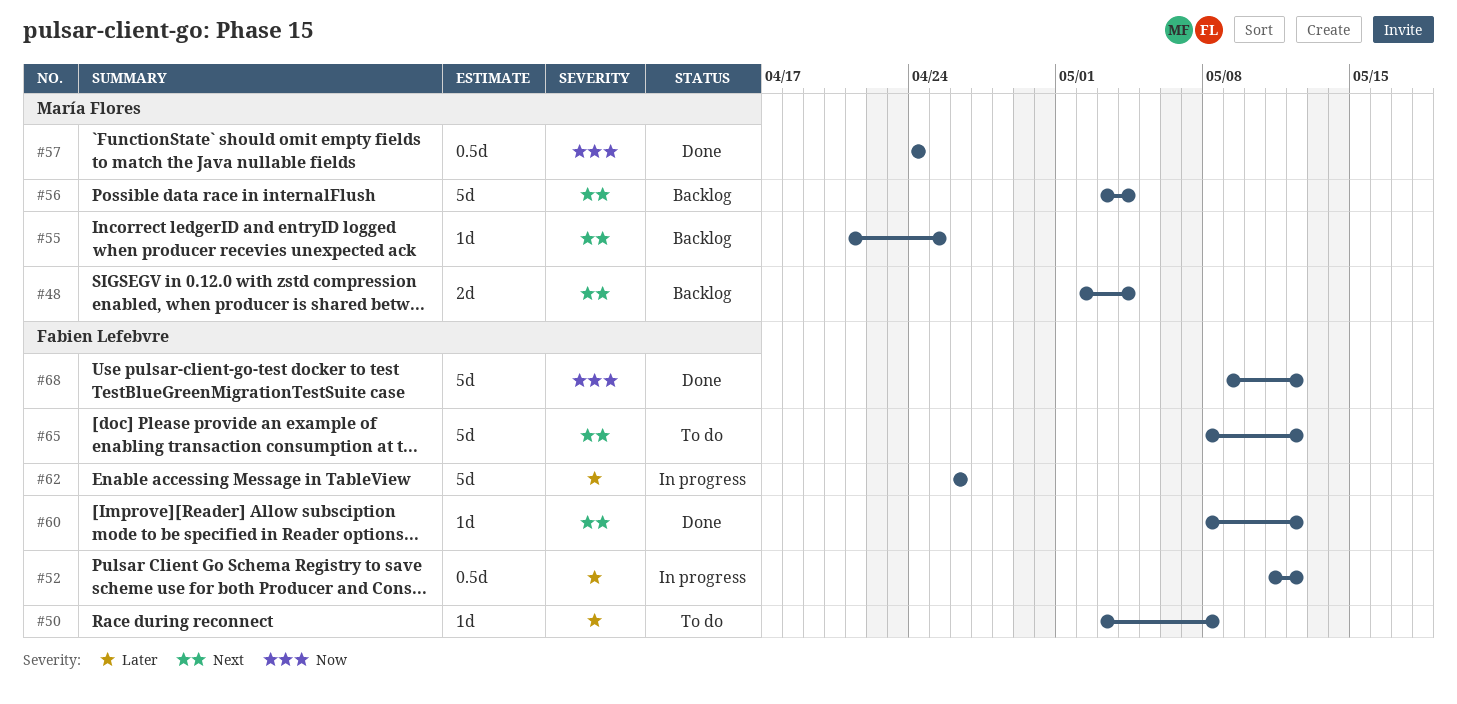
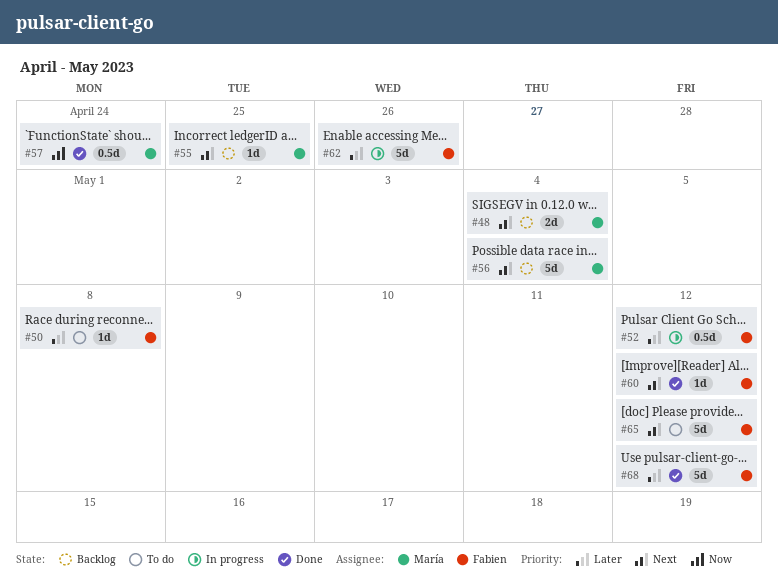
#68, priority: Now -> Later

